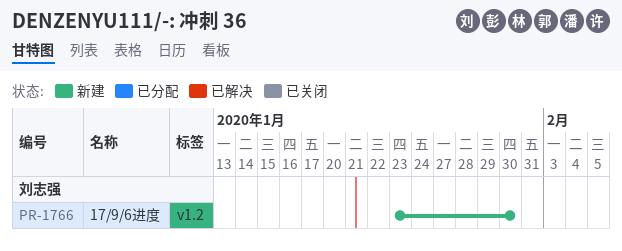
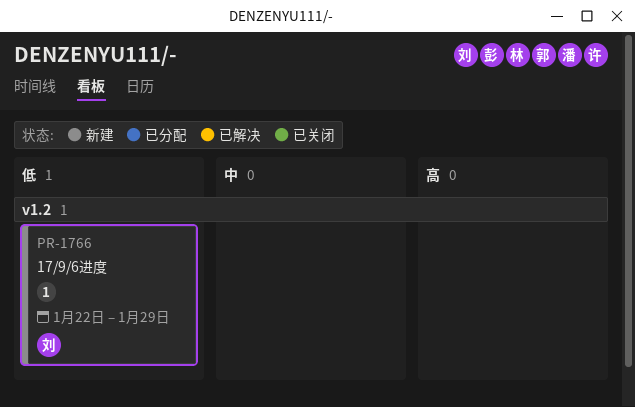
PR-1766, start: Jan 23 -> Jan 22
PR-1766, due: Jan 30 -> Jan 29

